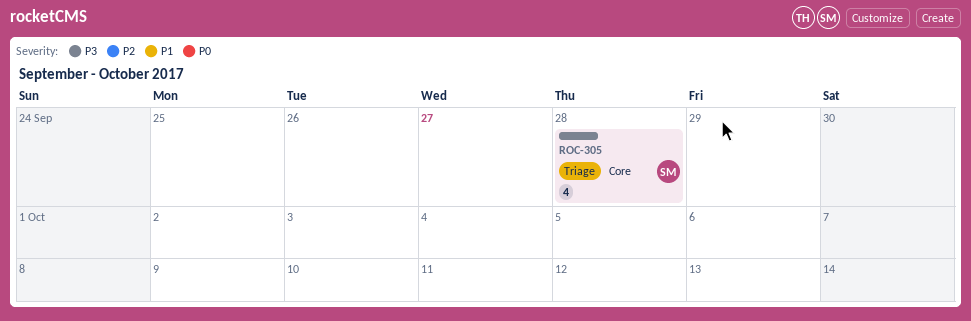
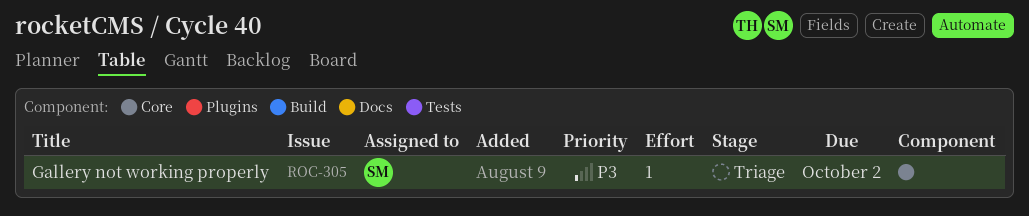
ROC-305, estimate: 4 -> 1
ROC-305, due: Sep 28 -> Oct 2

